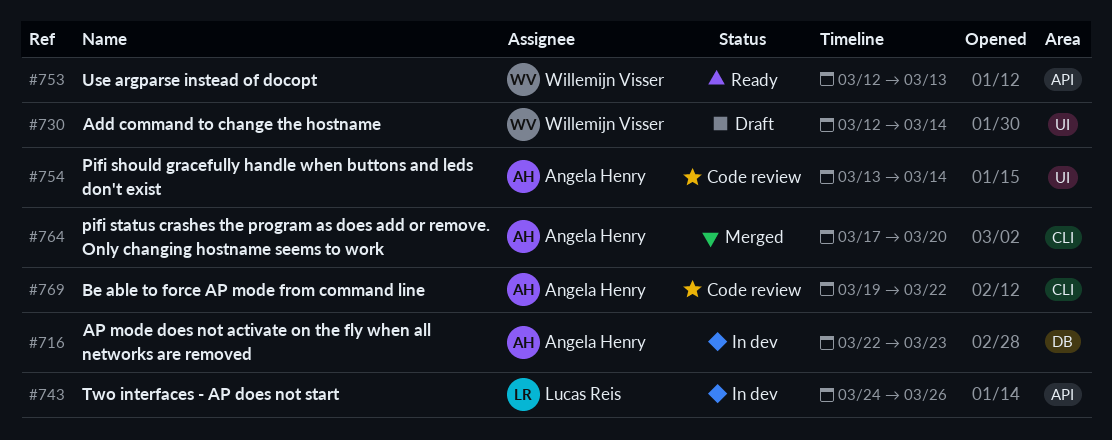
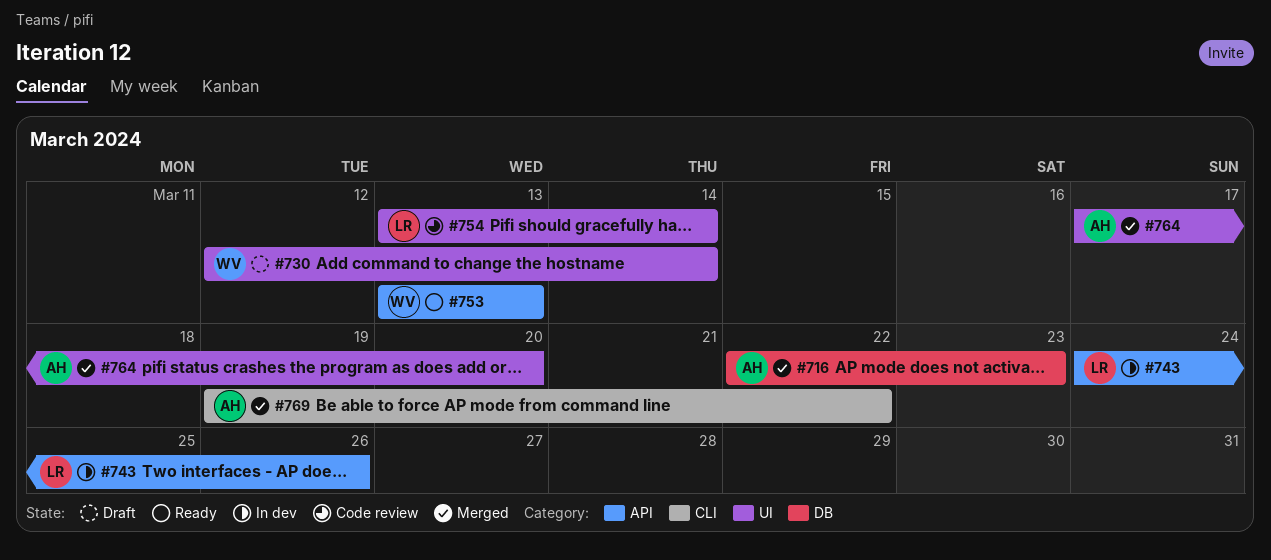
#716, status: In dev -> Merged
#753, start: Mar 12 -> Mar 13
#754, owner: Angela Henry -> Lucas Reis
#764, label: CLI -> UI
#769, status: Code review -> Merged

